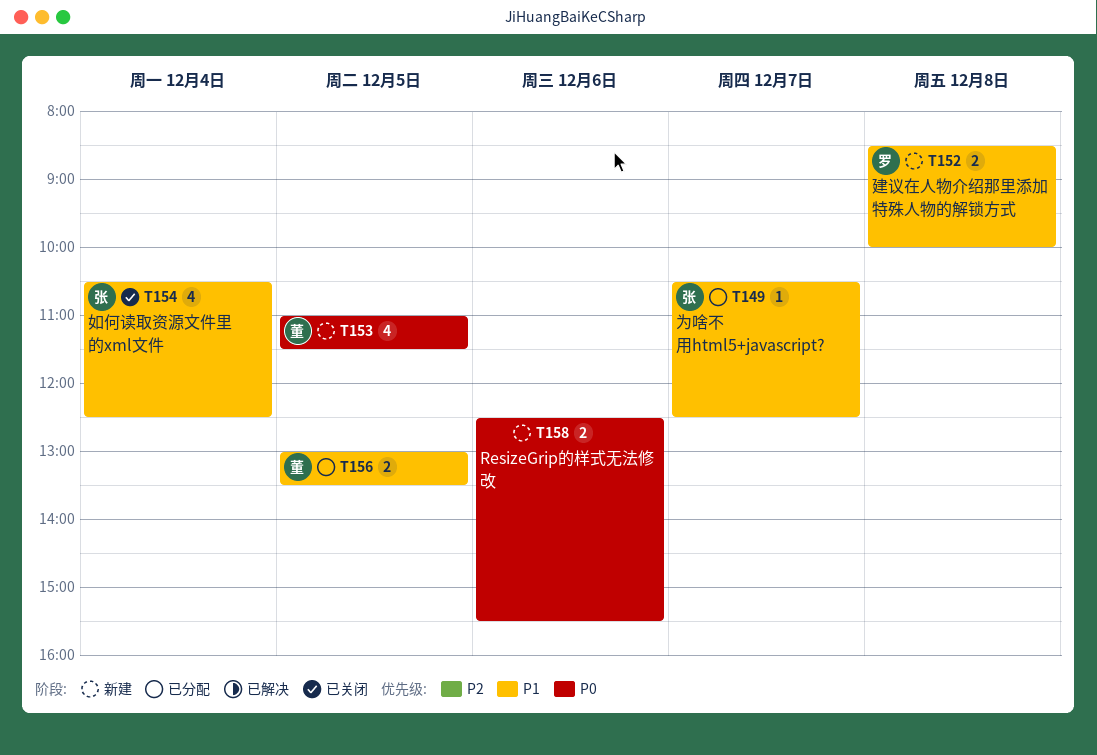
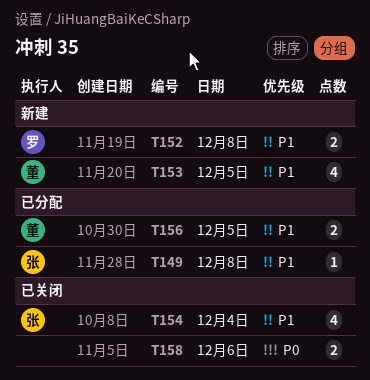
T149, day: Dec 7 -> Dec 8
T153, priority: P0 -> P1
T158, status: 新建 -> 已关闭

